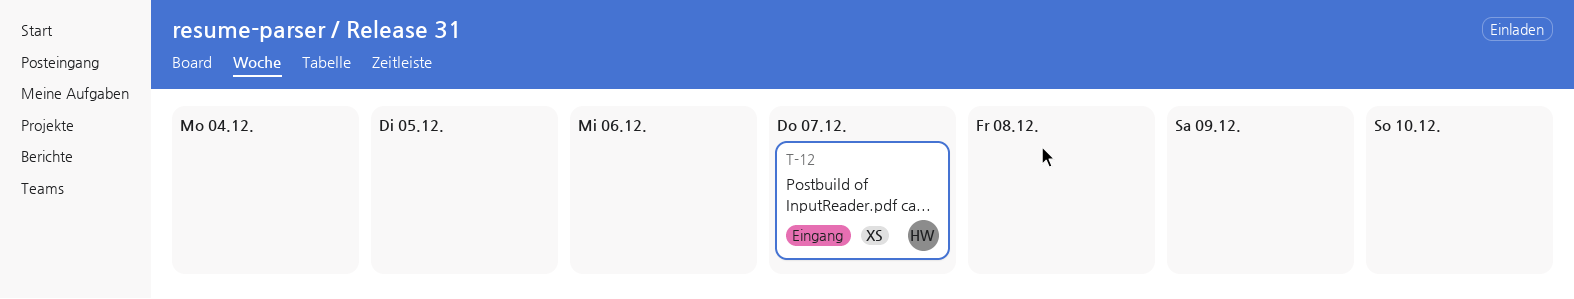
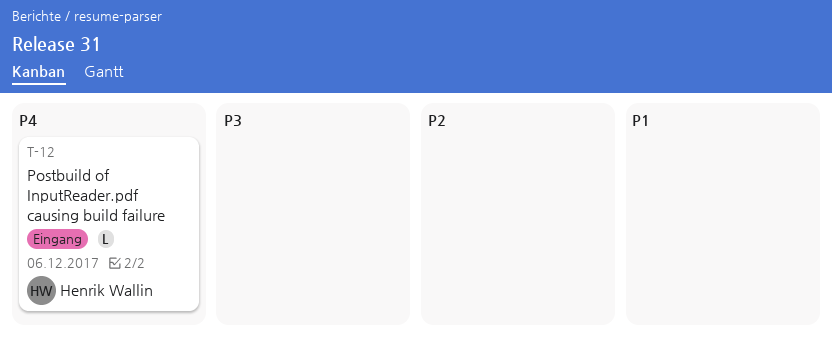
T-12, estimate: XS -> L
T-12, due: Dec 7 -> Dec 6

